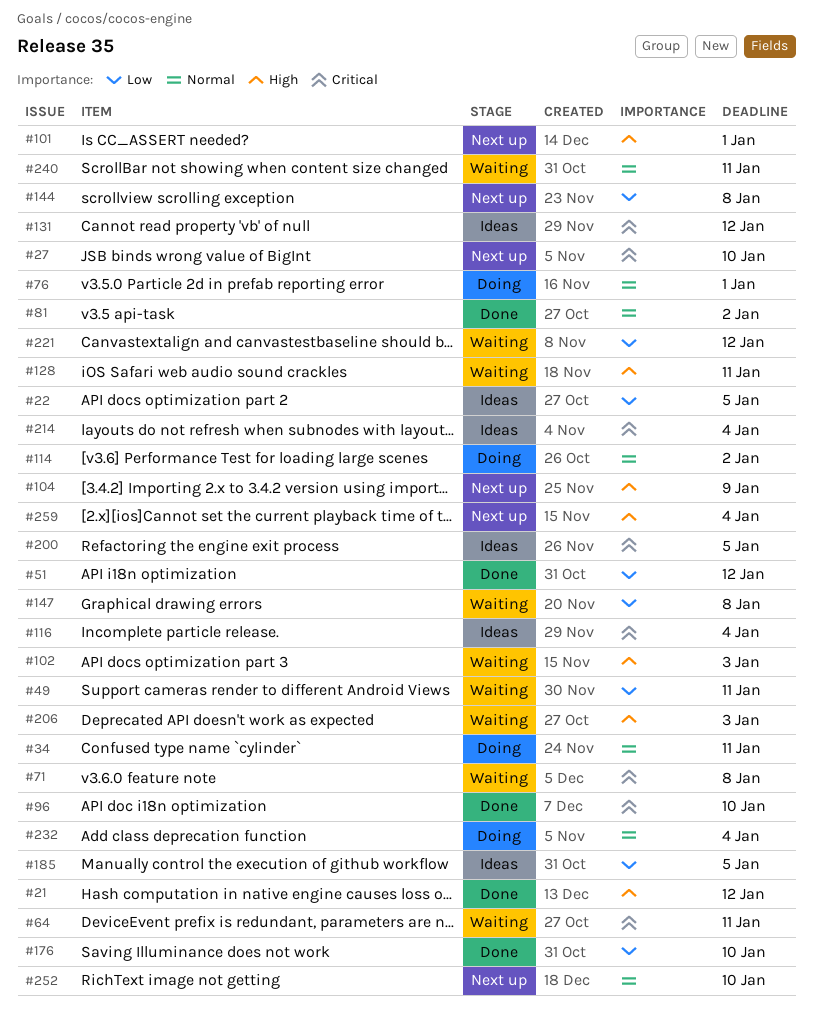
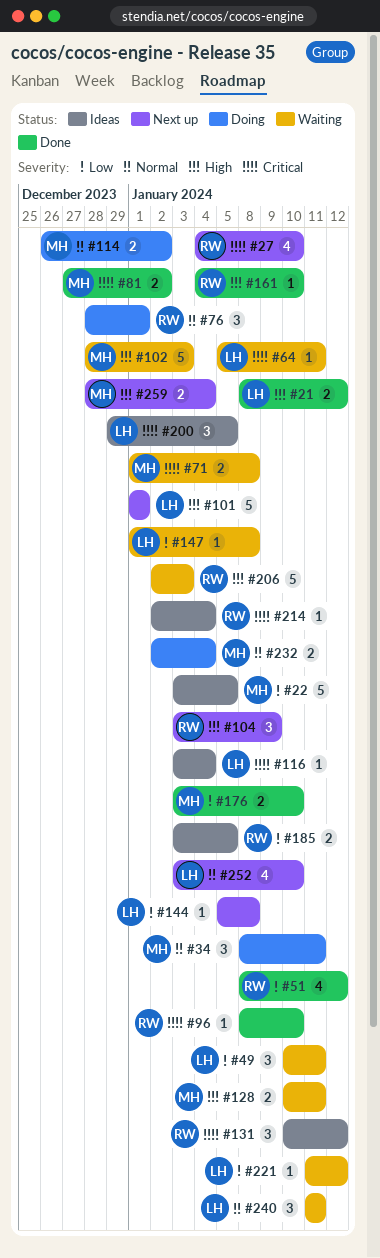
#81, priority: Normal -> Critical
#161: none -> present

